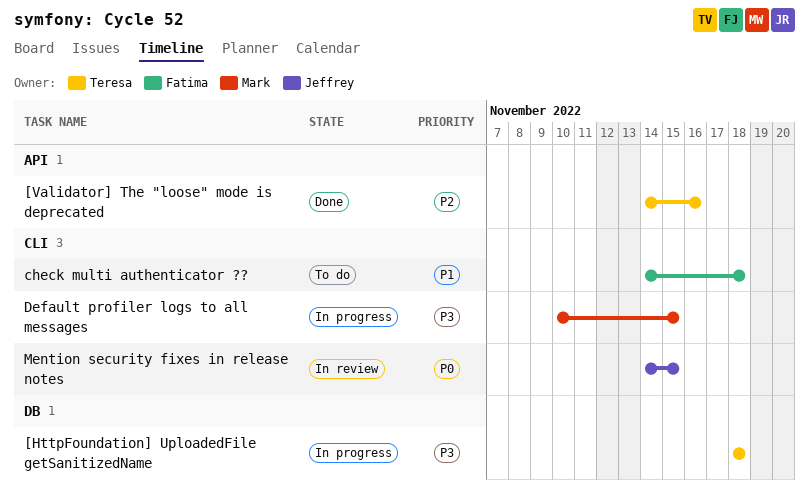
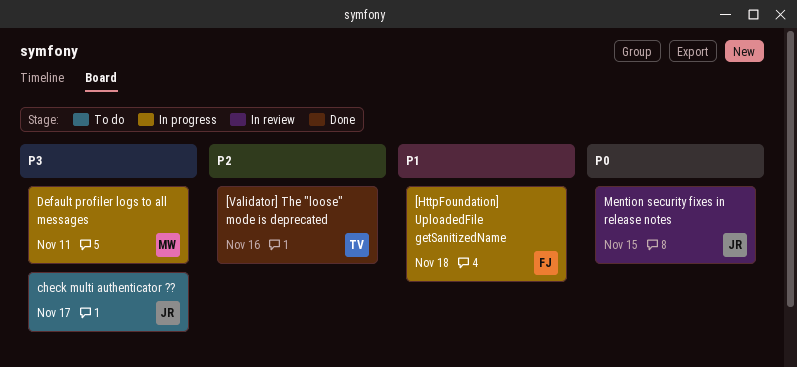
[HttpFoundation] UploadedFile getSanitizedName, owner: Teresa -> Fatima
[HttpFoundation] UploadedFile getSanitizedName, priority: P3 -> P1
check multi authenticator ??, owner: Fatima -> Jeffrey
check multi authenticator ??, priority: P1 -> P3
check multi authenticator ??, due: Nov 18 -> Nov 17
Default profiler logs to all messages, due: Nov 15 -> Nov 11

